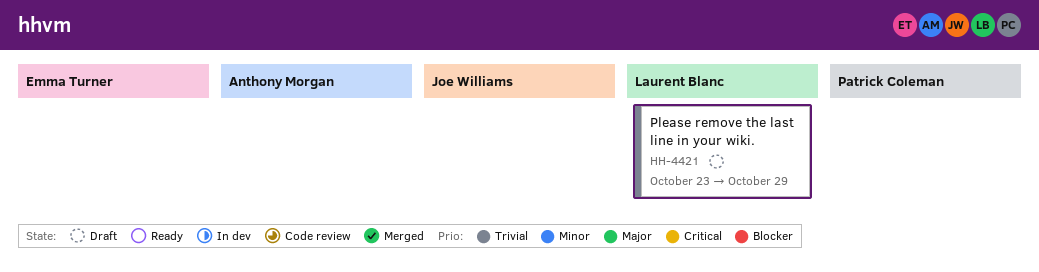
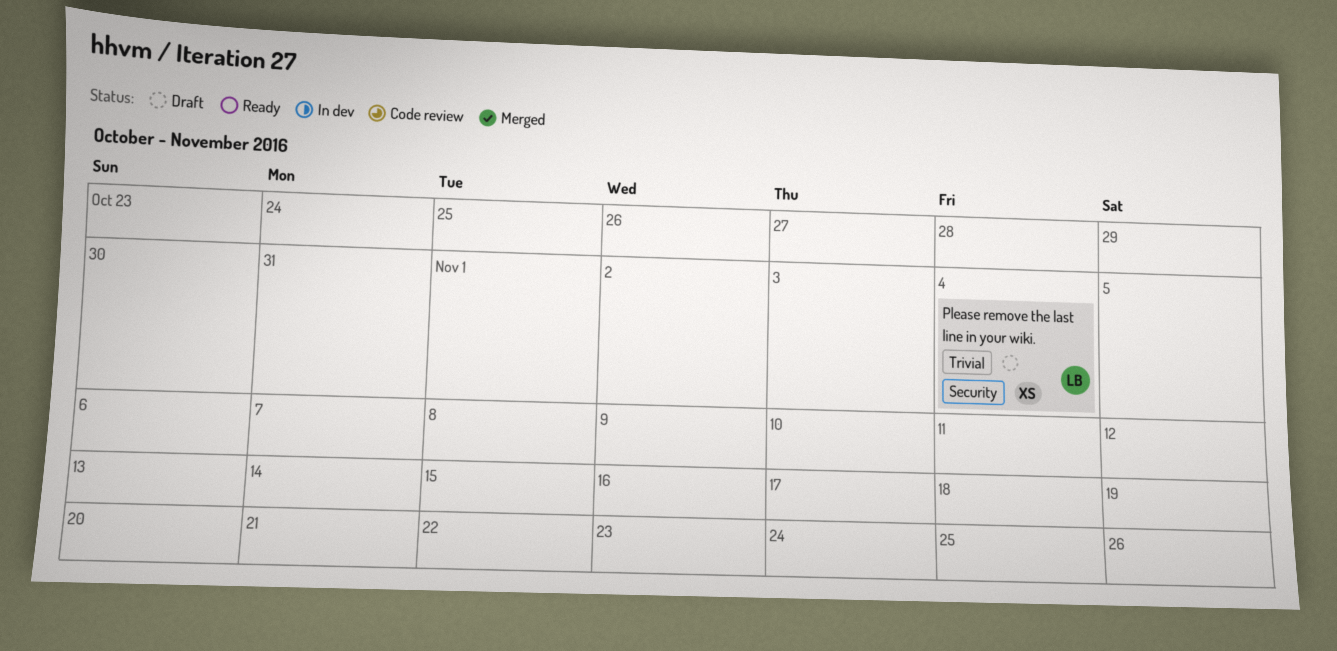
Please remove the last line in your wiki., due: Oct 29 -> Nov 4

